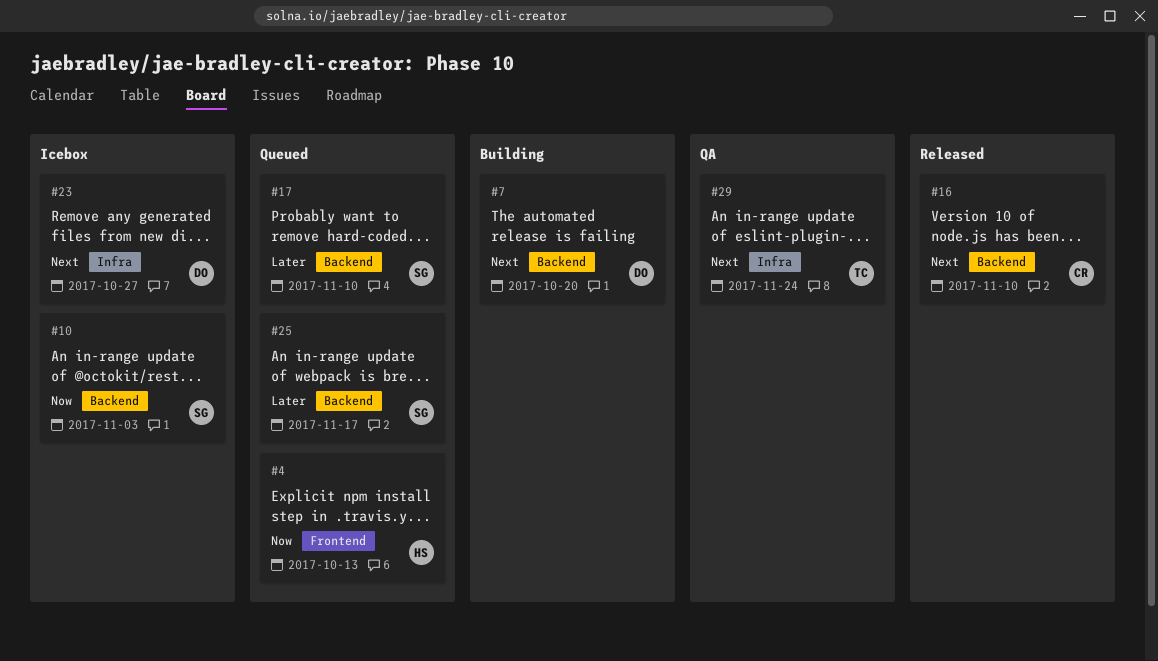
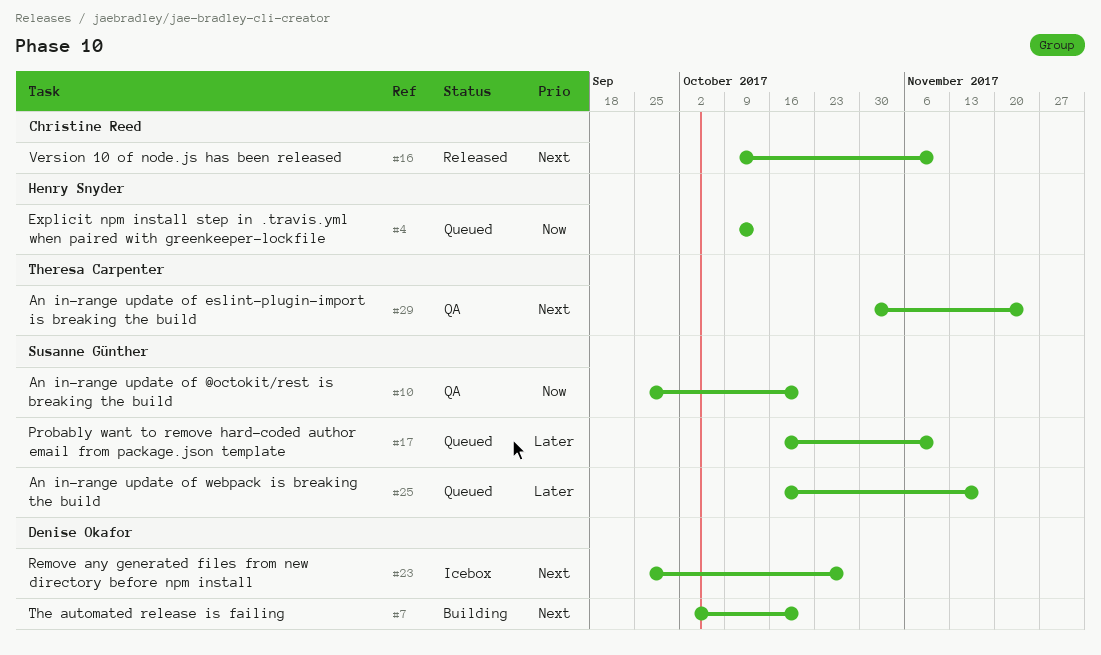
#10, status: Icebox -> QA
#10, due: Nov 3 -> Oct 20

